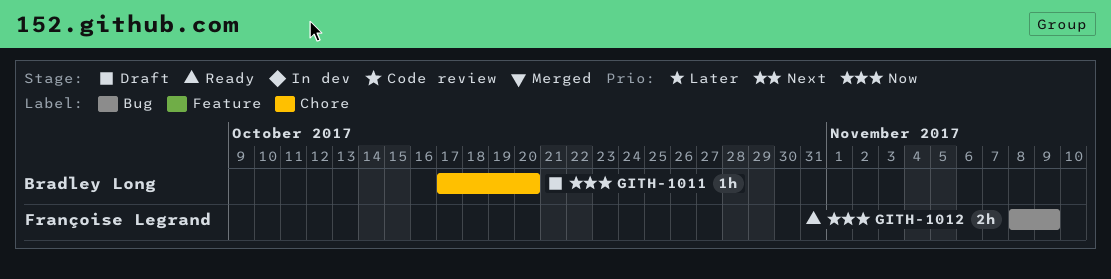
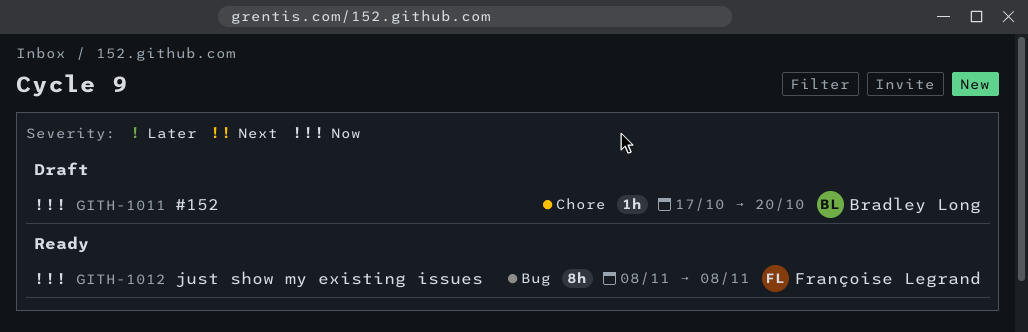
GITH-1012, estimate: 2h -> 8h
GITH-1012, due: Nov 9 -> Nov 8

